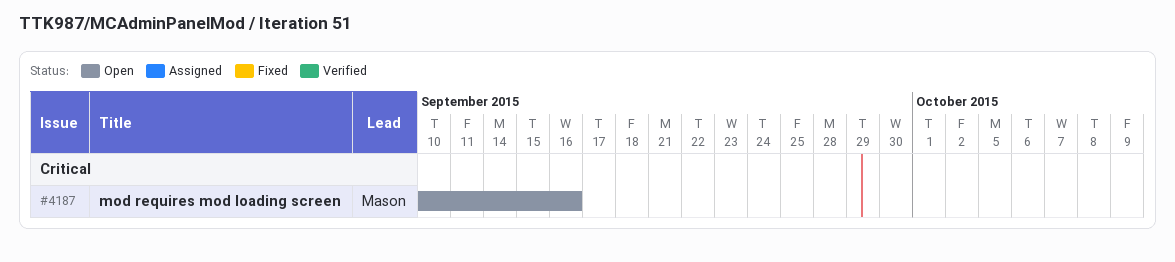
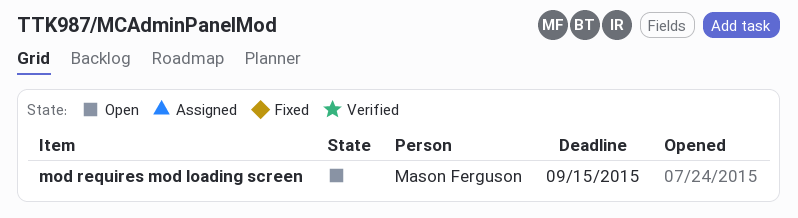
mod requires mod loading screen, due: Sep 16 -> Sep 15

